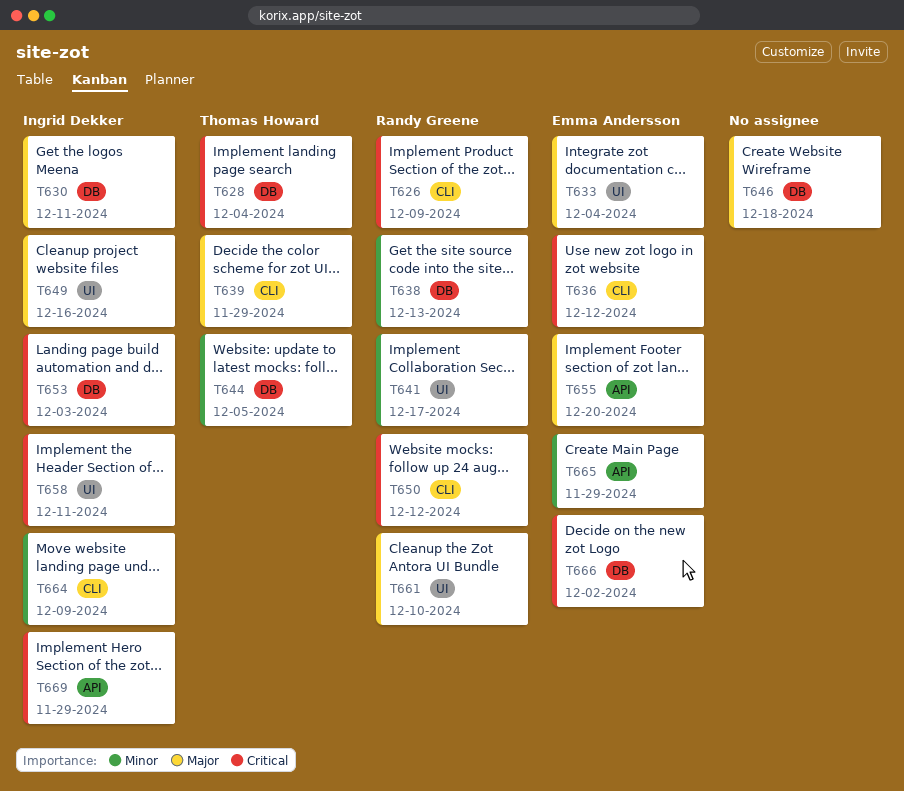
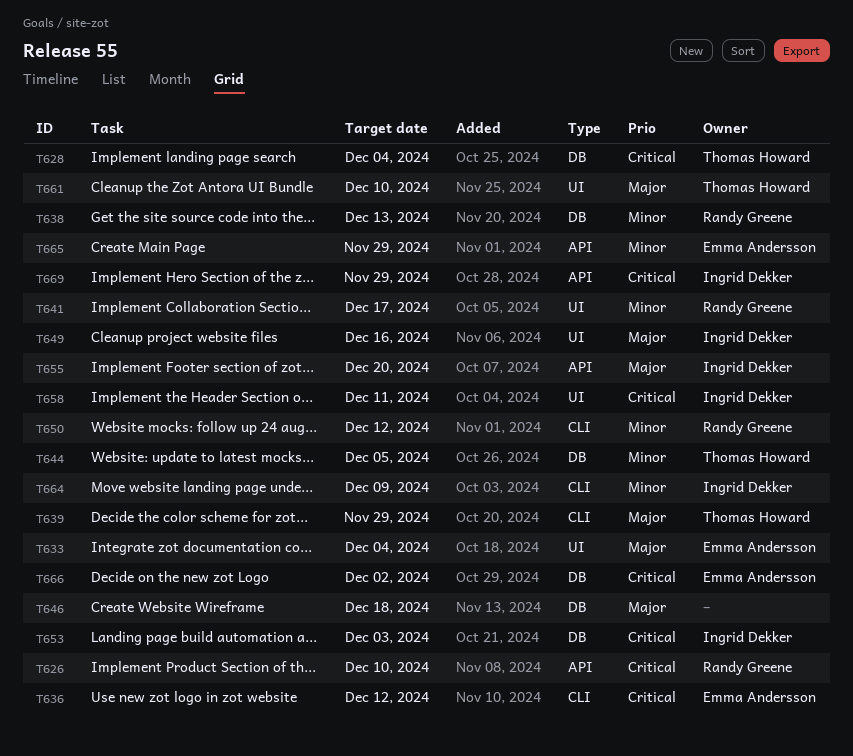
T626, label: CLI -> API
T626, due: Dec 9 -> Dec 10
T630: present -> none
T650, priority: Critical -> Minor
T655, owner: Emma Andersson -> Ingrid Dekker
T661, owner: Randy Greene -> Thomas Howard

